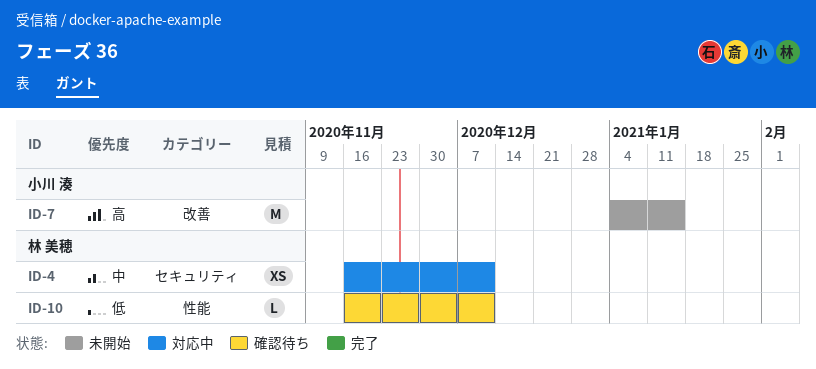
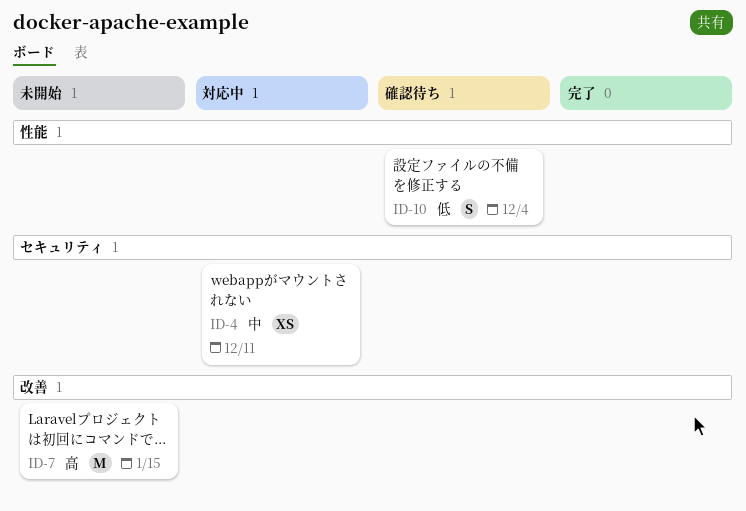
ID-10, estimate: L -> S
ID-10, due: Dec 11 -> Dec 4

